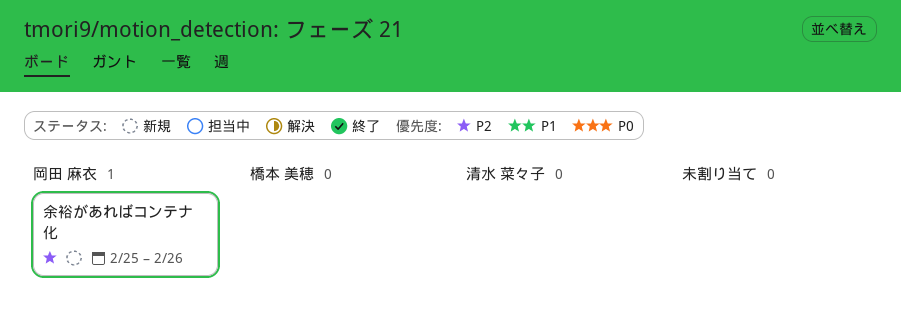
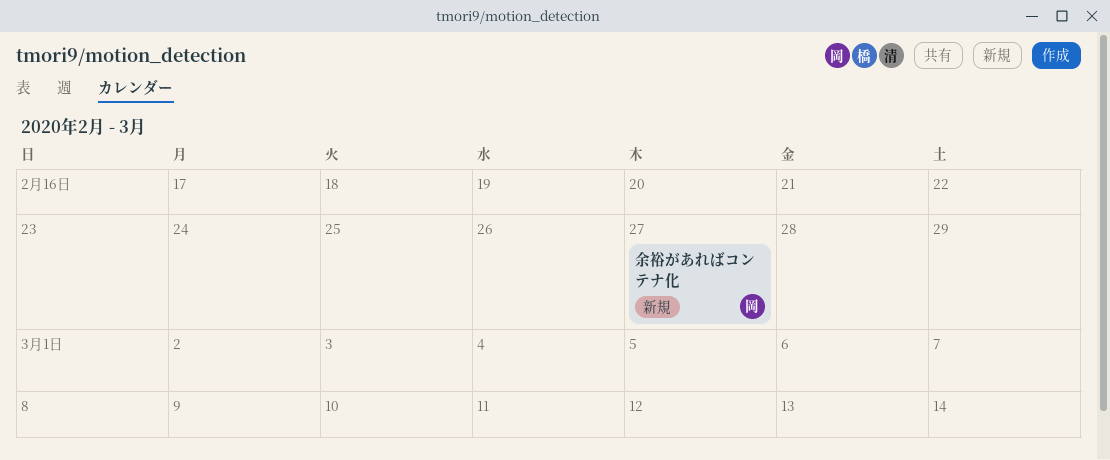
余裕があればコンテナ化, due: Feb 26 -> Feb 27

